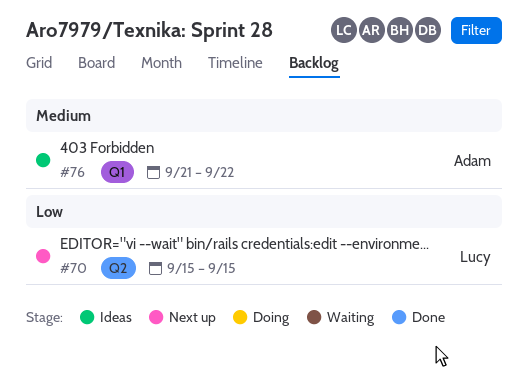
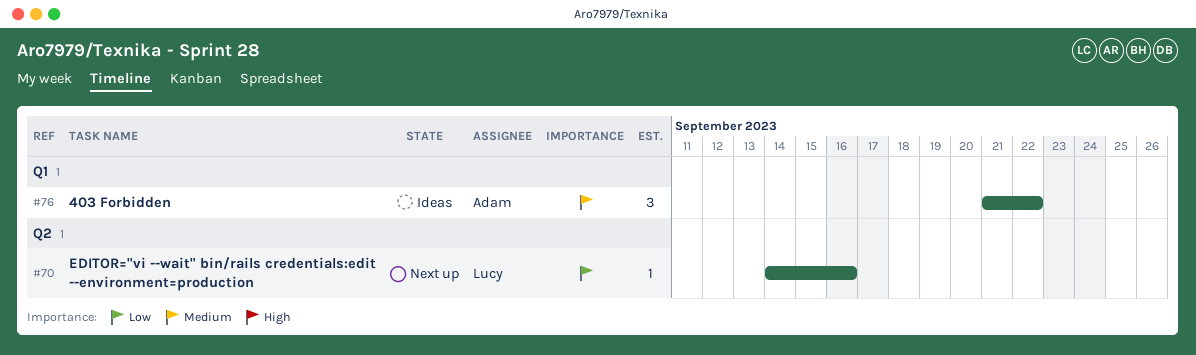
#70, start: Sep 15 -> Sep 14
#70, due: Sep 15 -> Sep 16

